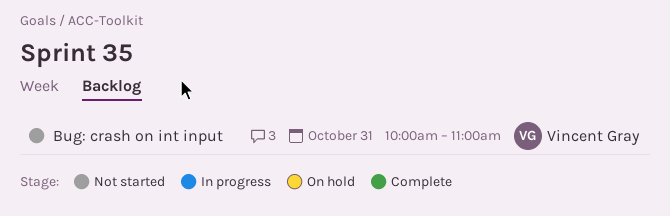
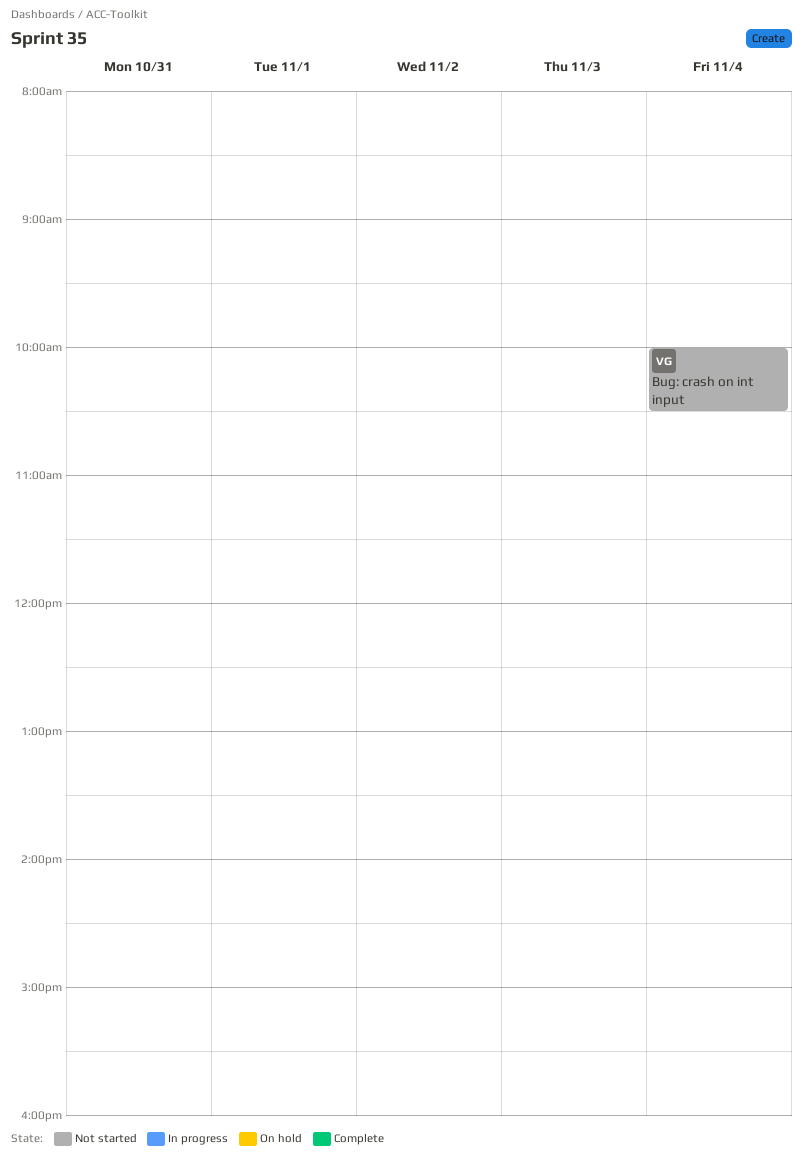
Bug: crash on int input, day: Oct 31 -> Nov 4
Bug: crash on int input, ends: 11:00 -> 10:30

